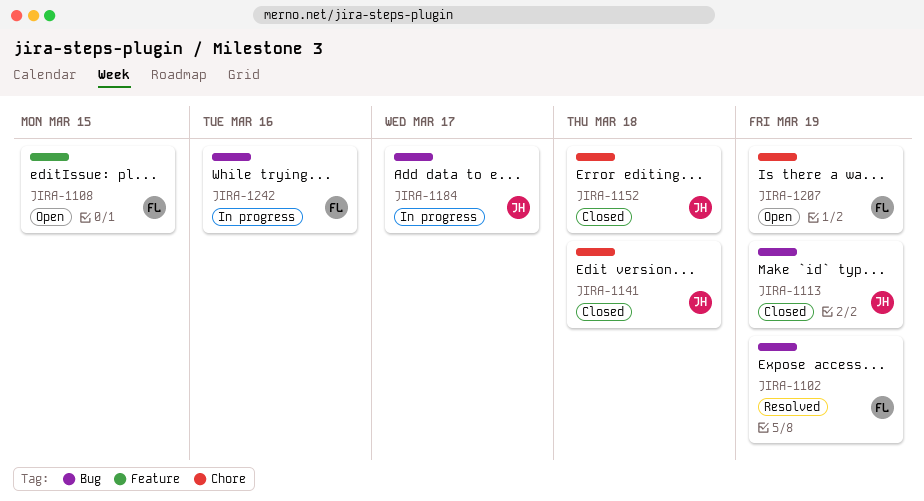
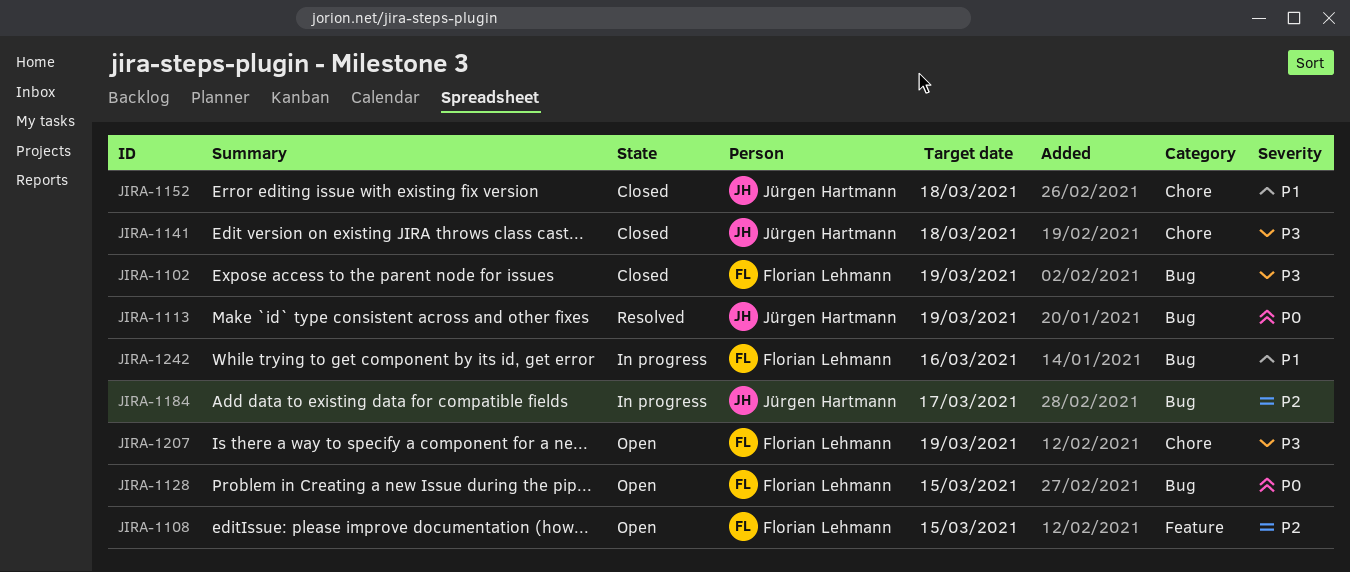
JIRA-1102, status: Resolved -> Closed
JIRA-1113, status: Closed -> Resolved
JIRA-1128: none -> present

